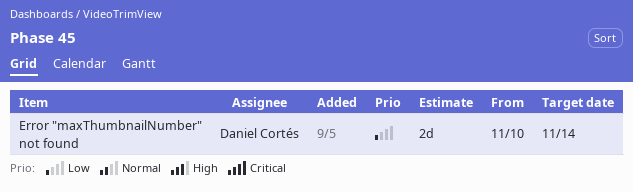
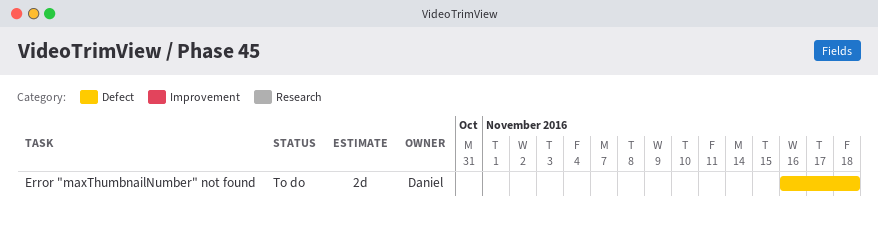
Error "maxThumbnailNumber" not found, start: Nov 10 -> Nov 16
Error "maxThumbnailNumber" not found, due: Nov 14 -> Nov 18

